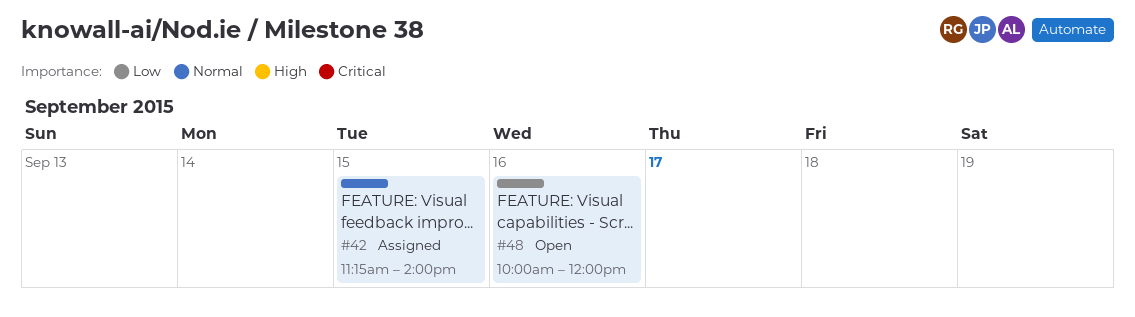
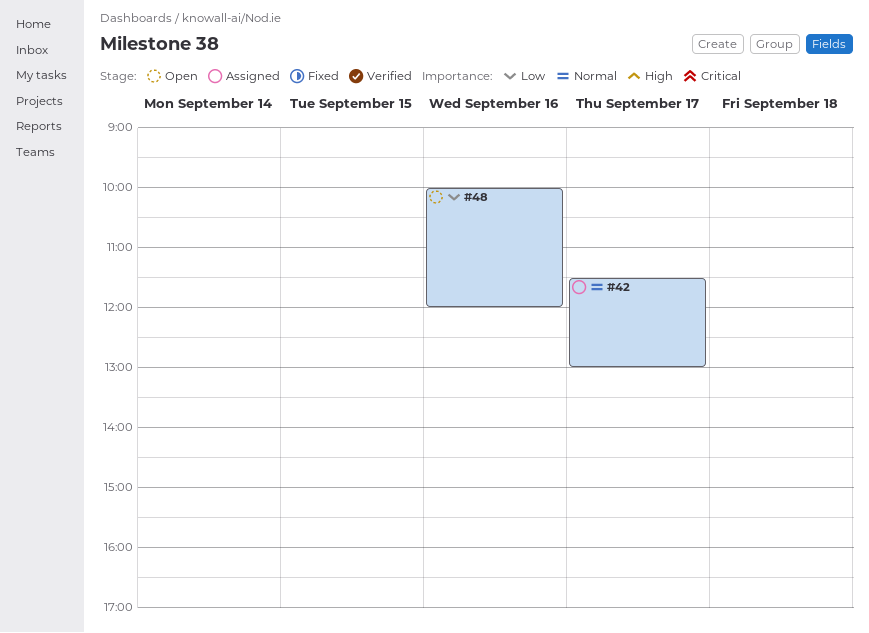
#42, day: Sep 15 -> Sep 17
#42, begins: 11:15 -> 11:30
#42, ends: 14:00 -> 13:00

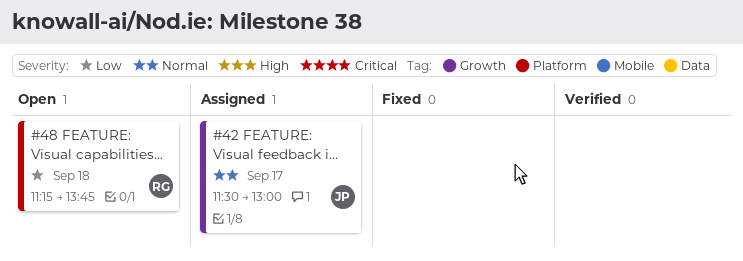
#48, day: Sep 16 -> Sep 18
#48, begins: 10:00 -> 11:15
#48, ends: 12:00 -> 13:45

